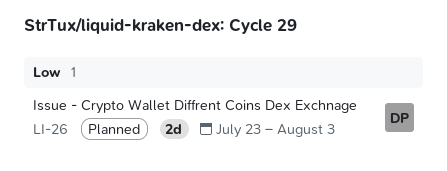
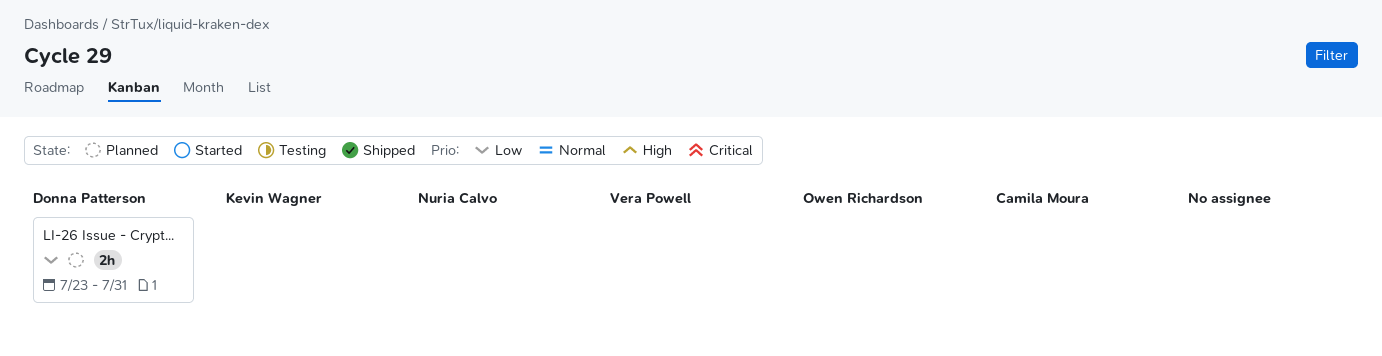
LI-26, estimate: 2d -> 2h
LI-26, due: Aug 3 -> Jul 31

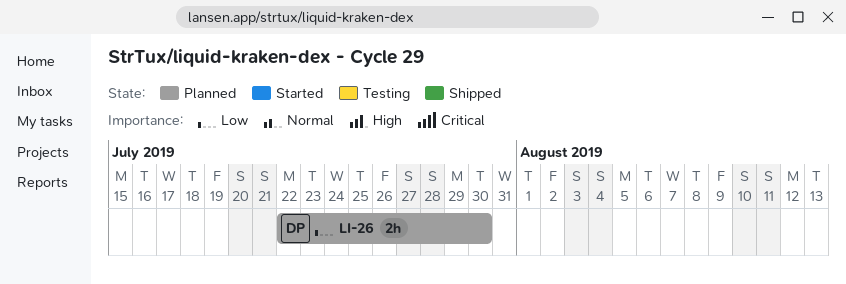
LI-26, start: Jul 23 -> Jul 22
LI-26, due: Jul 31 -> Jul 30

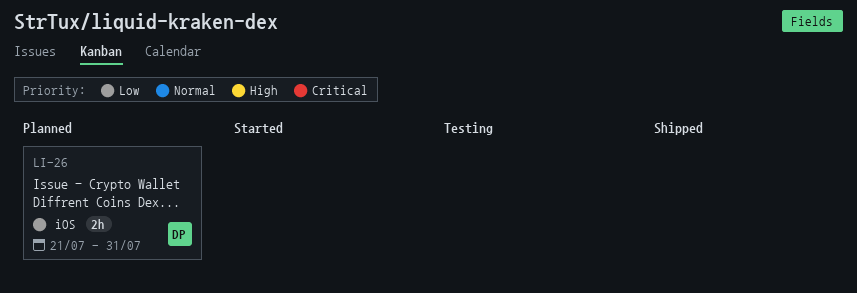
LI-26, start: Jul 22 -> Jul 21
LI-26, due: Jul 30 -> Jul 31

